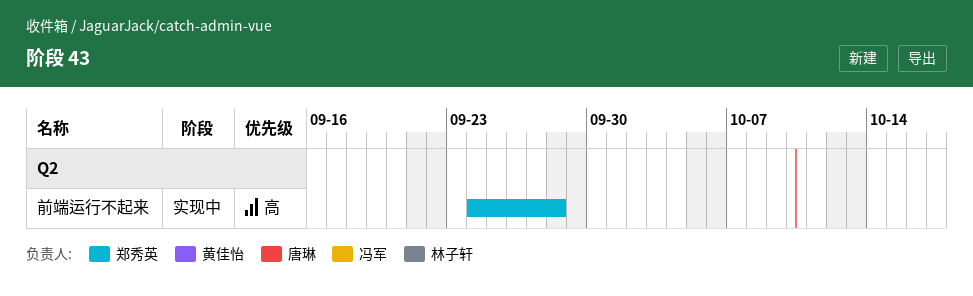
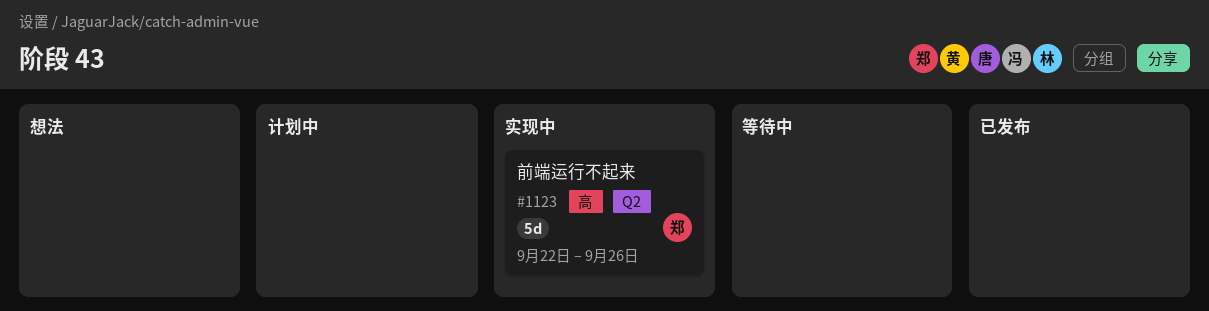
前端运行不起来, start: Sep 24 -> Sep 22
前端运行不起来, due: Sep 28 -> Sep 26

